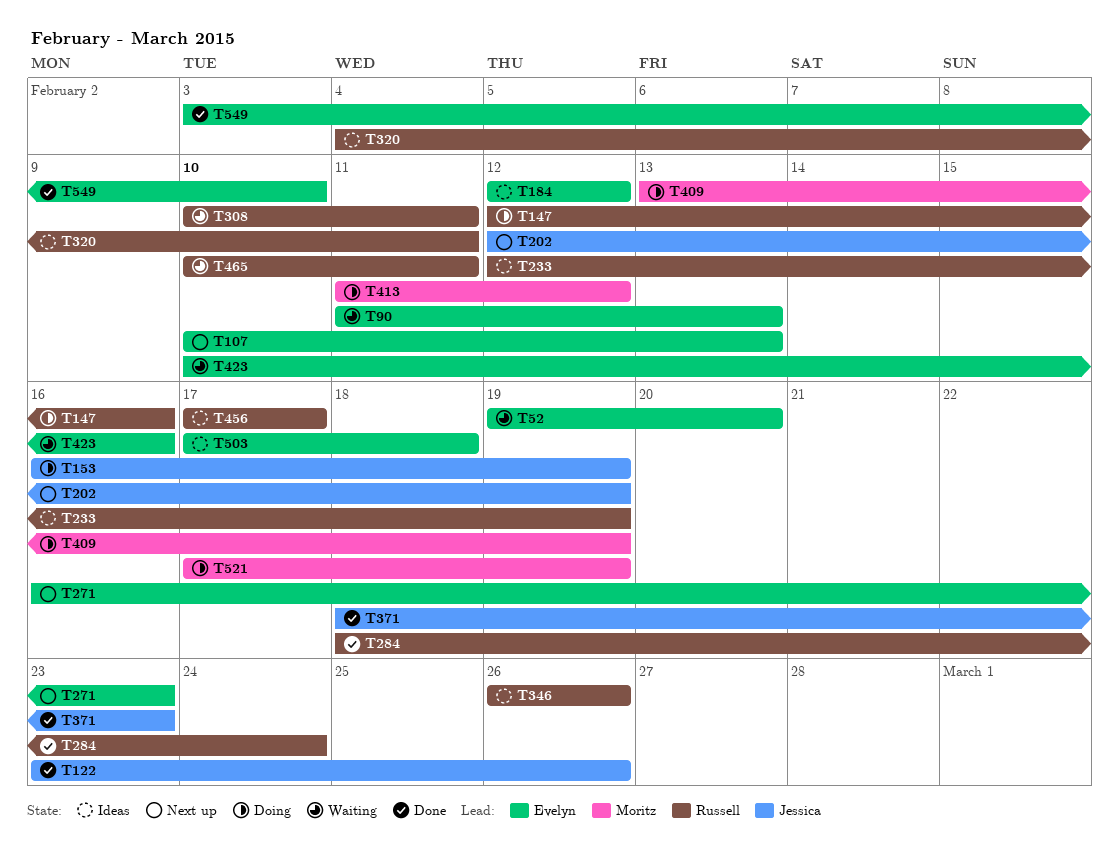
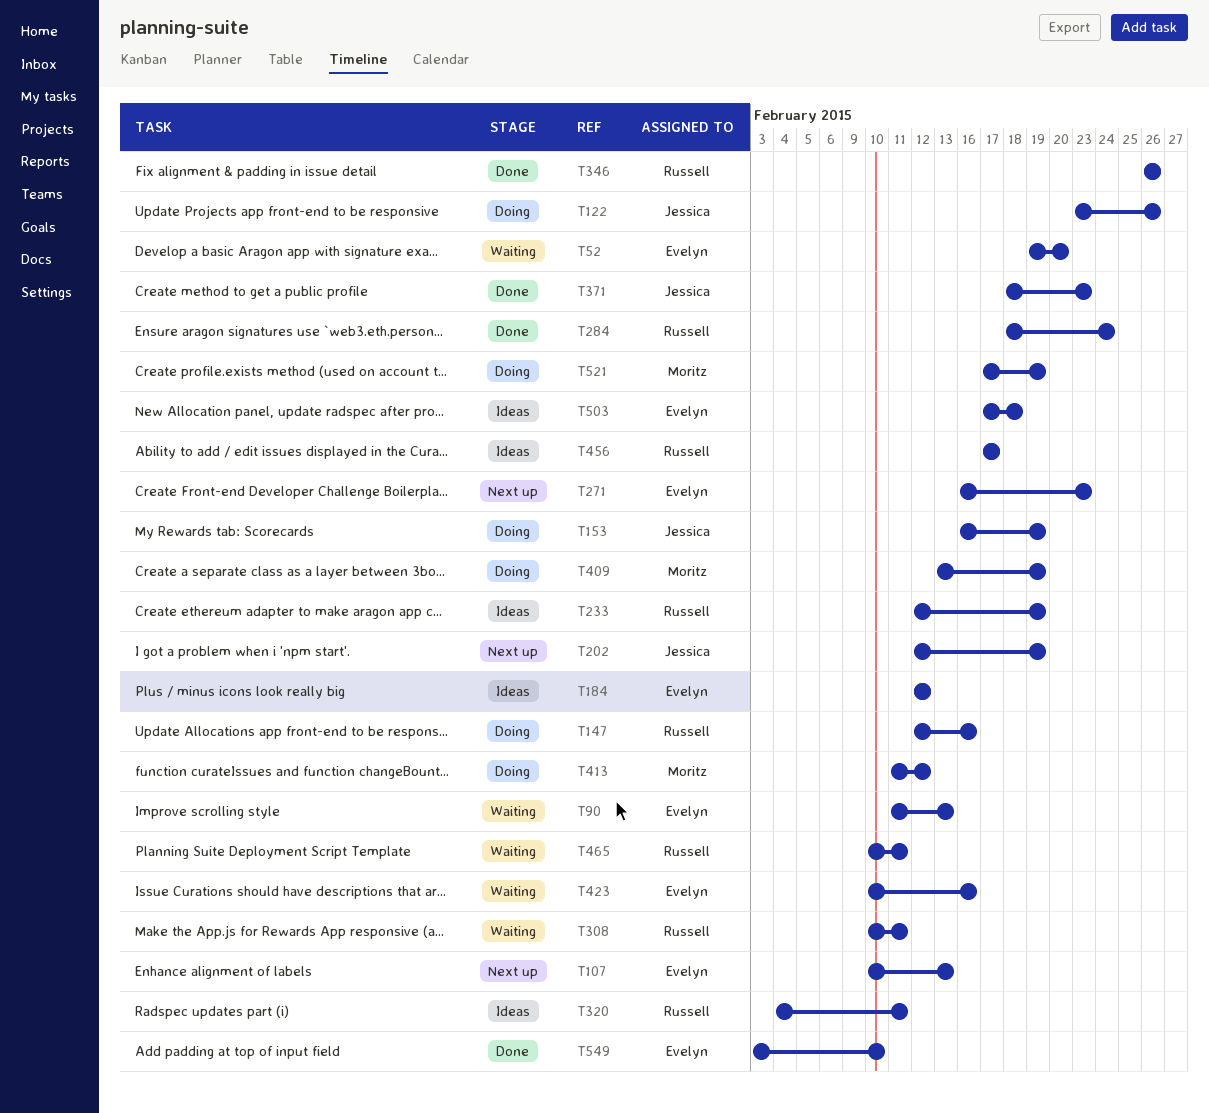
T122, status: Done -> Doing
T346, status: Ideas -> Done

